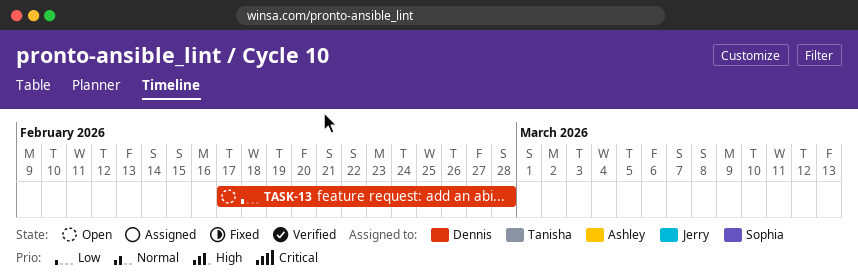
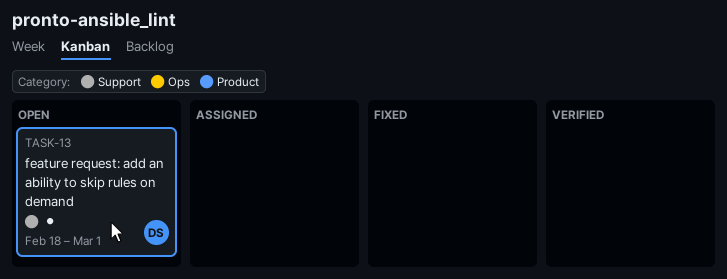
TASK-13, start: Feb 17 -> Feb 18
TASK-13, due: Feb 28 -> Mar 1

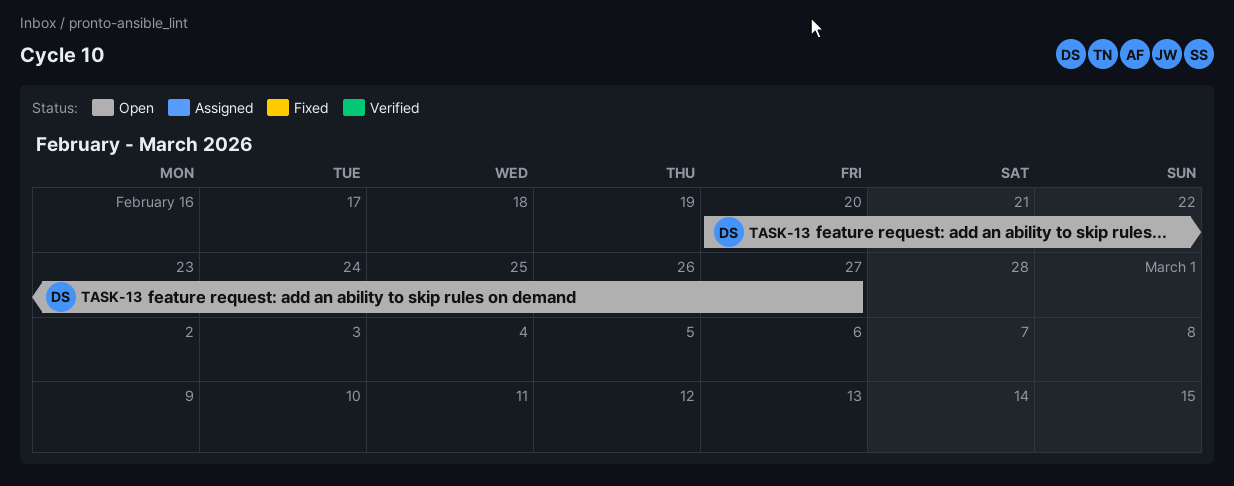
TASK-13, start: Feb 18 -> Feb 20
TASK-13, due: Mar 1 -> Feb 27

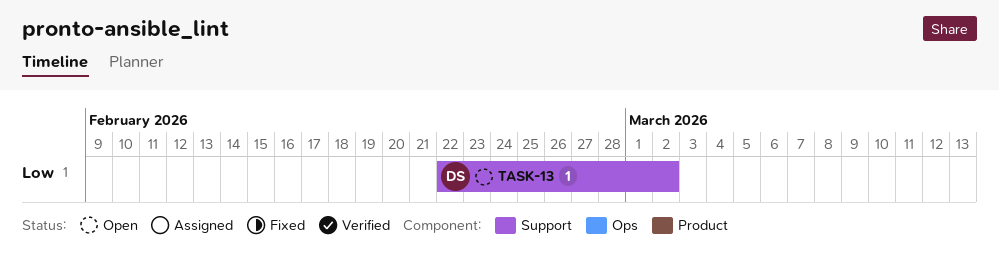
TASK-13, start: Feb 20 -> Feb 22
TASK-13, due: Feb 27 -> Mar 2

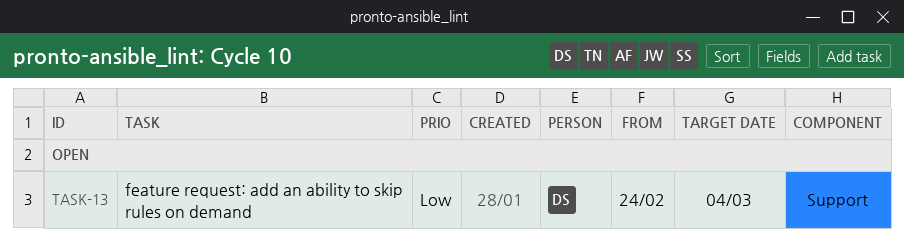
TASK-13, start: Feb 22 -> Feb 24
TASK-13, due: Mar 2 -> Mar 4

